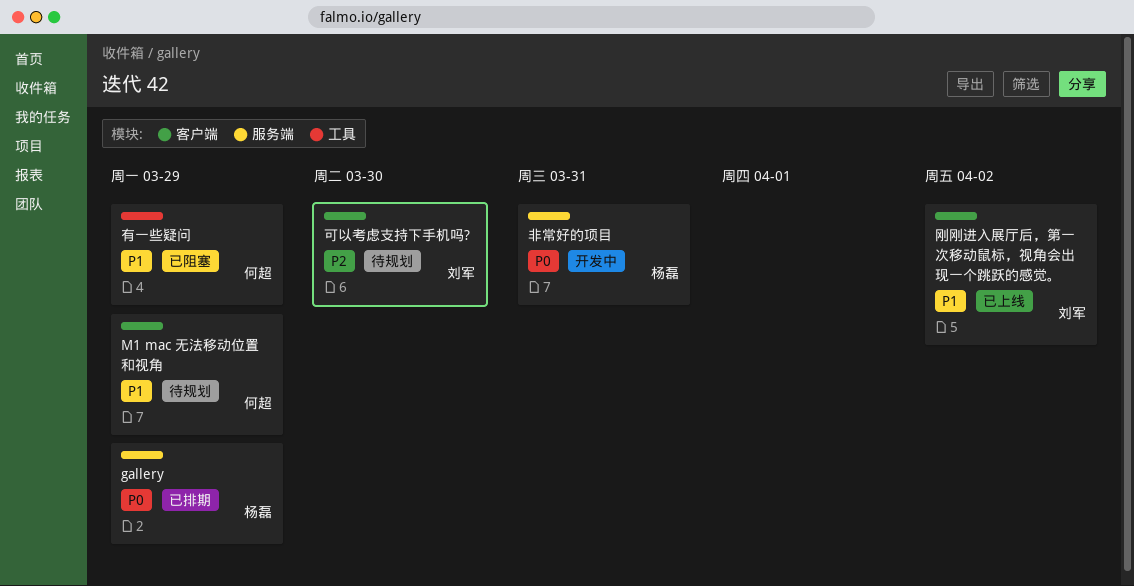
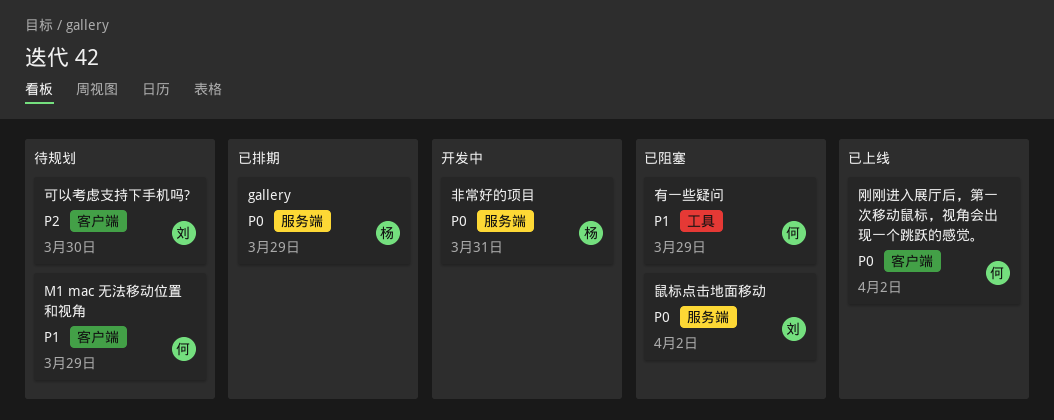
刚刚进入展厅后，第一次移动鼠标，视角会出现一个跳跃的感觉。, owner: 刘军 -> 何超
刚刚进入展厅后，第一次移动鼠标，视角会出现一个跳跃的感觉。, priority: P1 -> P0
鼠标点击地面移动: none -> present

